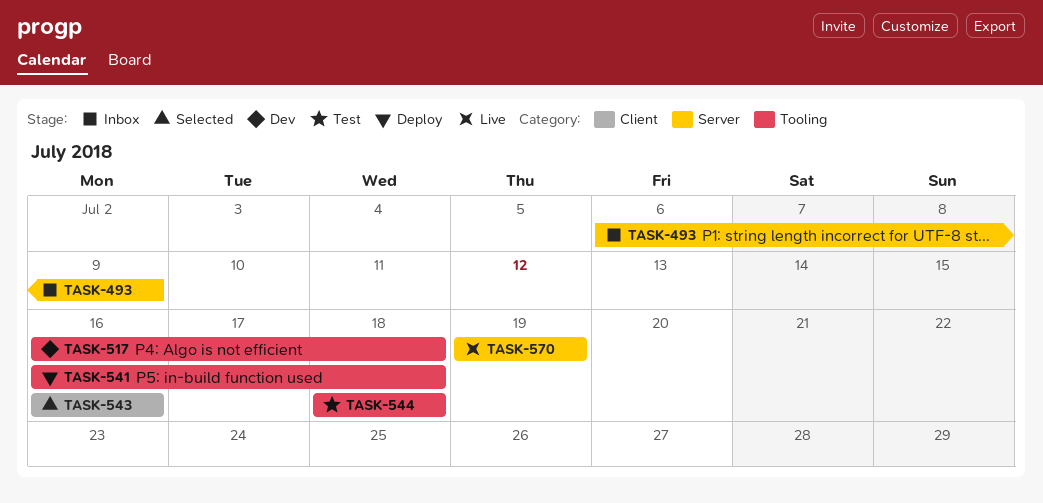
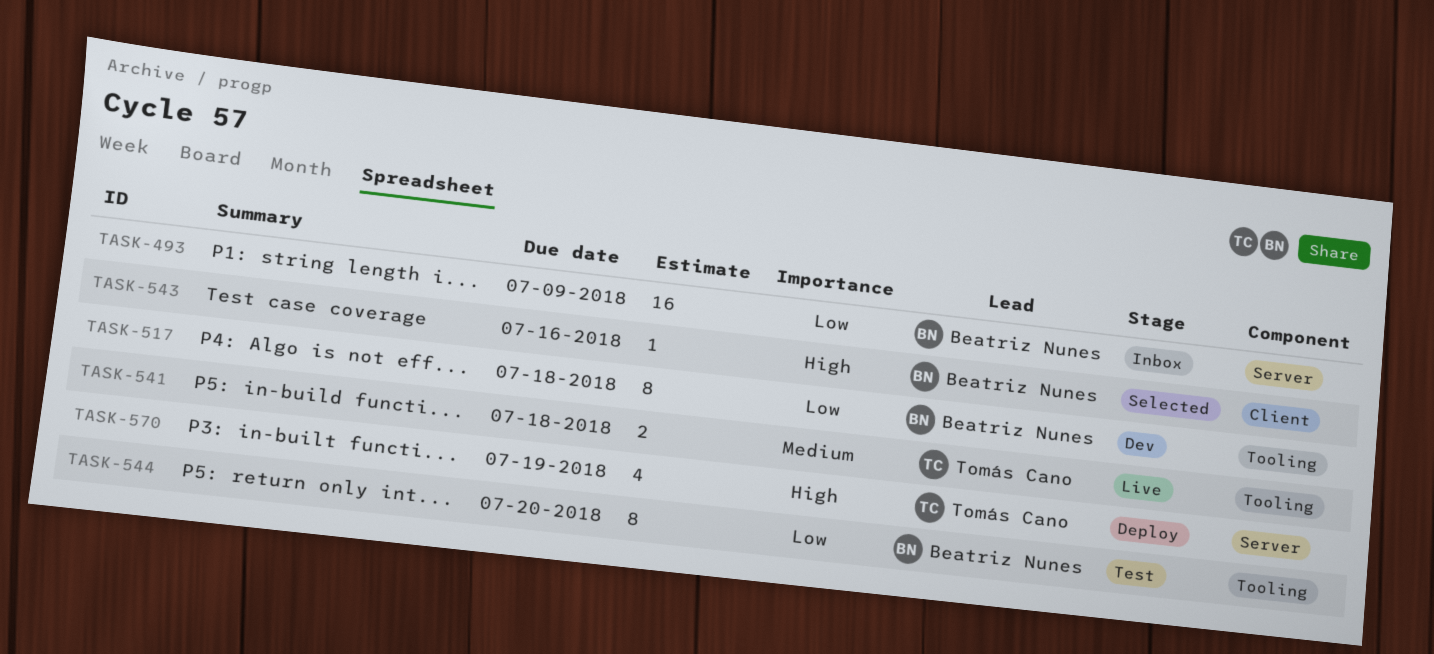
TASK-541, status: Deploy -> Live
TASK-544, due: Jul 18 -> Jul 20
TASK-570, status: Live -> Deploy

